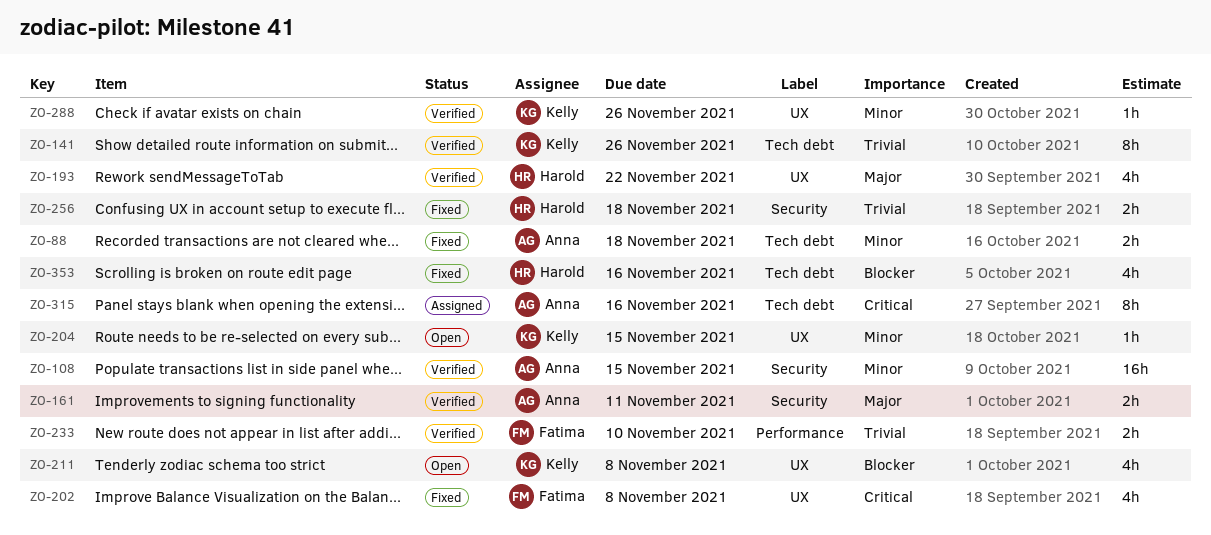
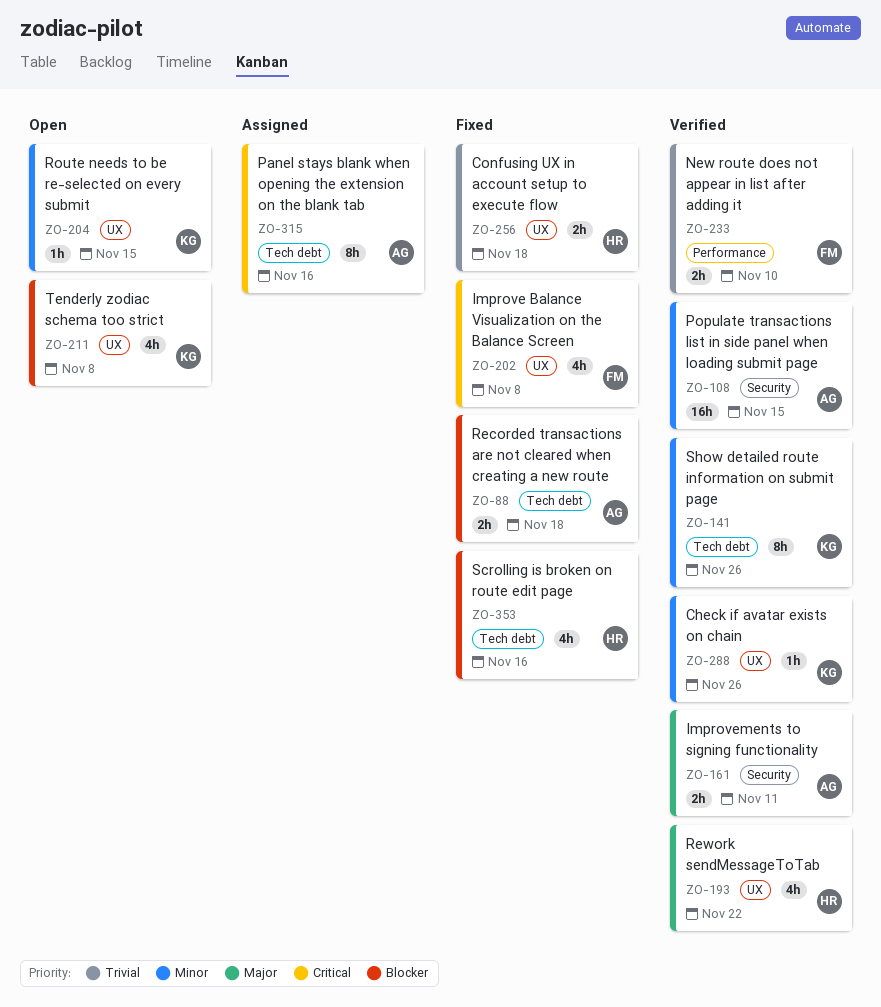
ZO-88, priority: Minor -> Blocker
ZO-141, priority: Trivial -> Minor
ZO-256, label: Security -> UX

